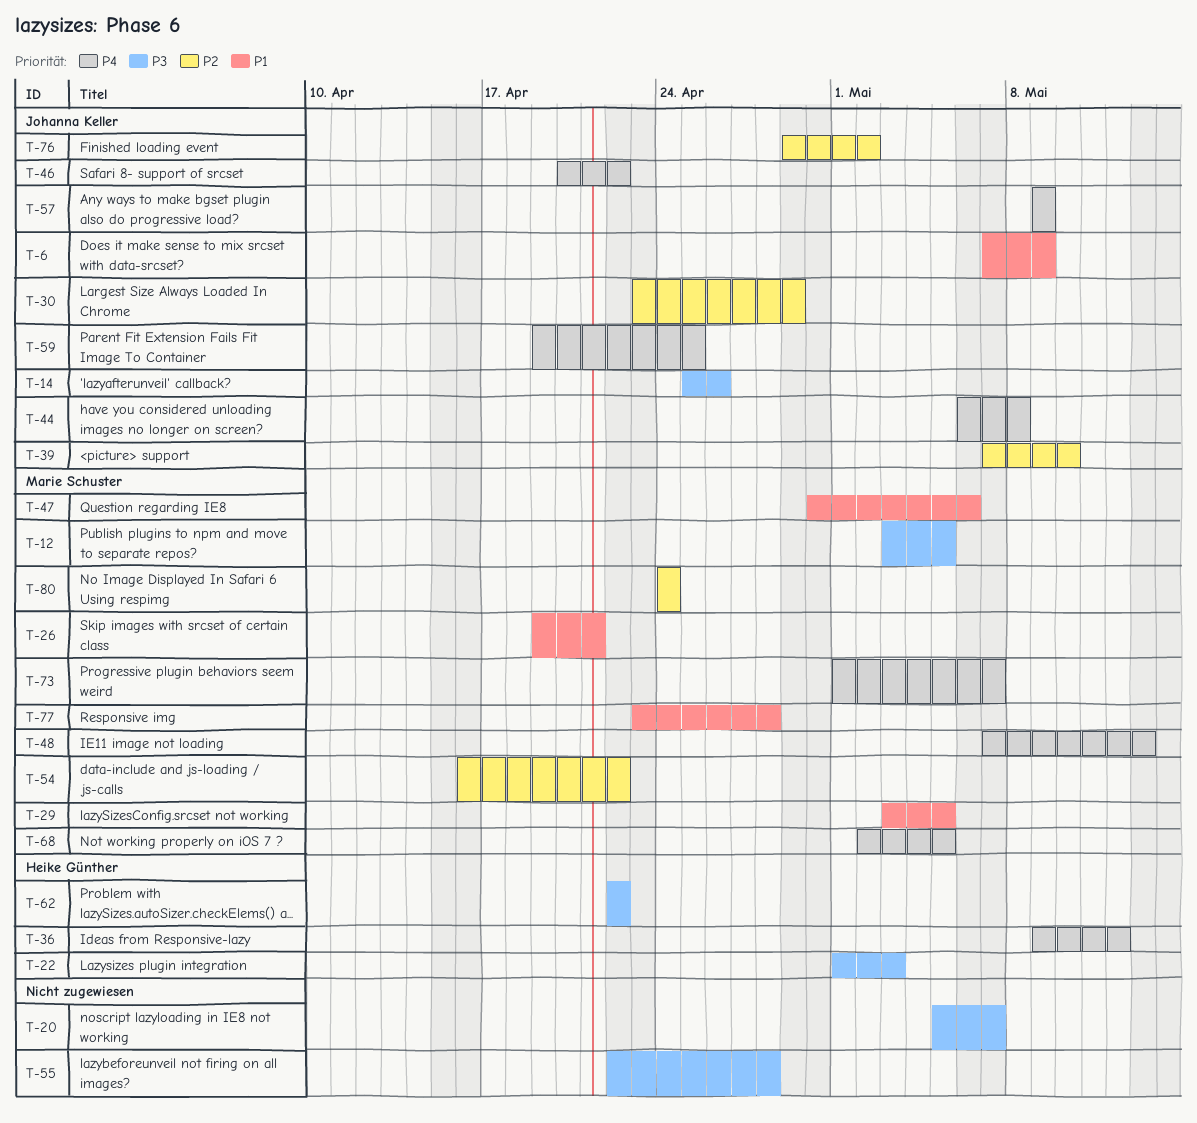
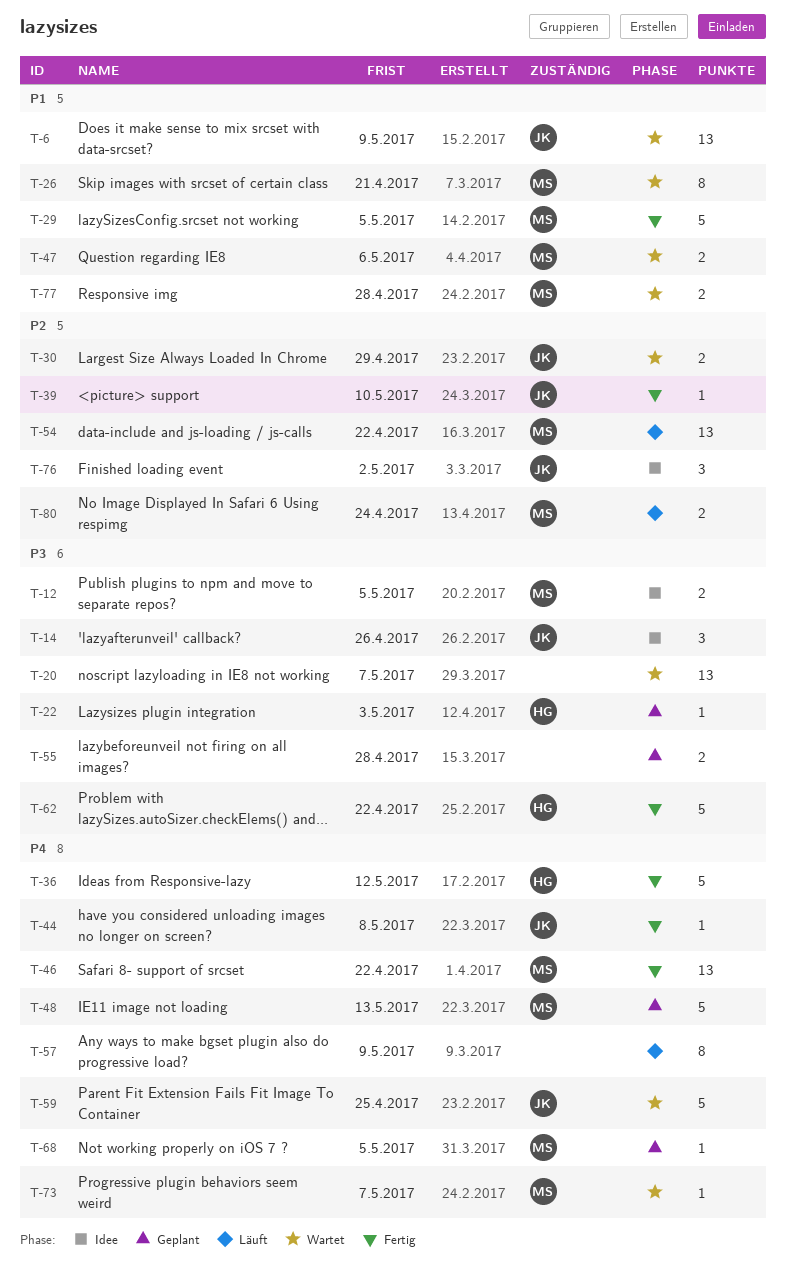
T-46, owner: Johanna Keller -> Marie Schuster
T-57, owner: Johanna Keller -> none

